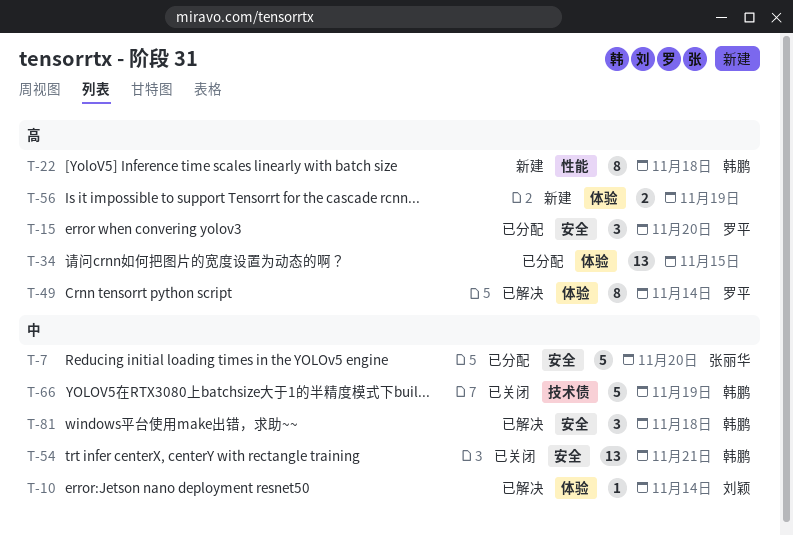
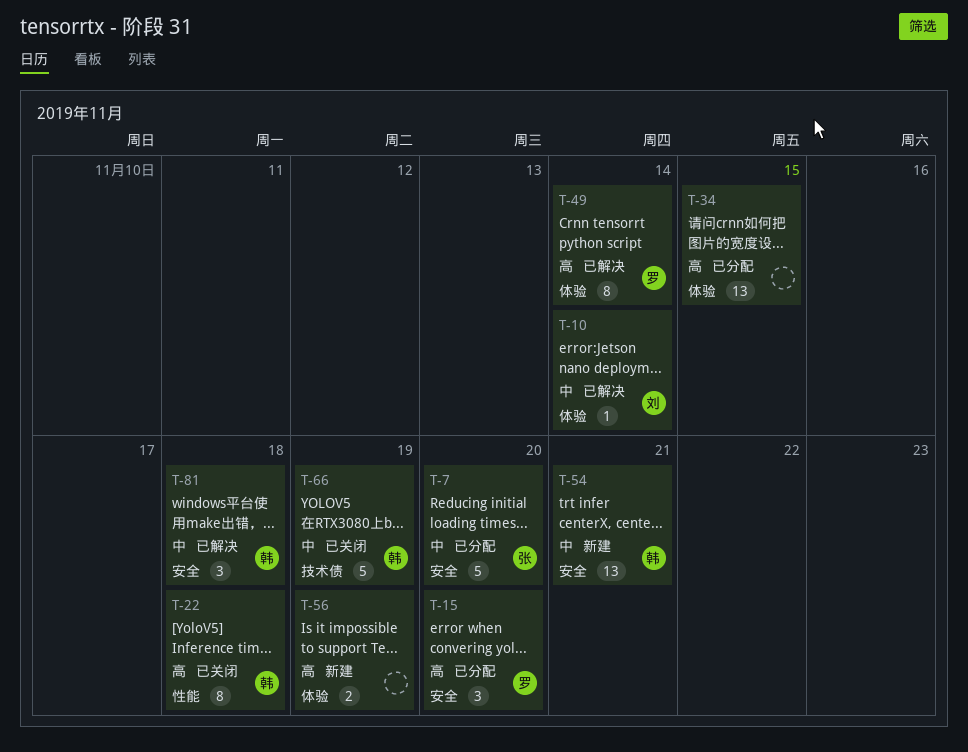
T-22, status: 新建 -> 已关闭
T-54, status: 已关闭 -> 新建

